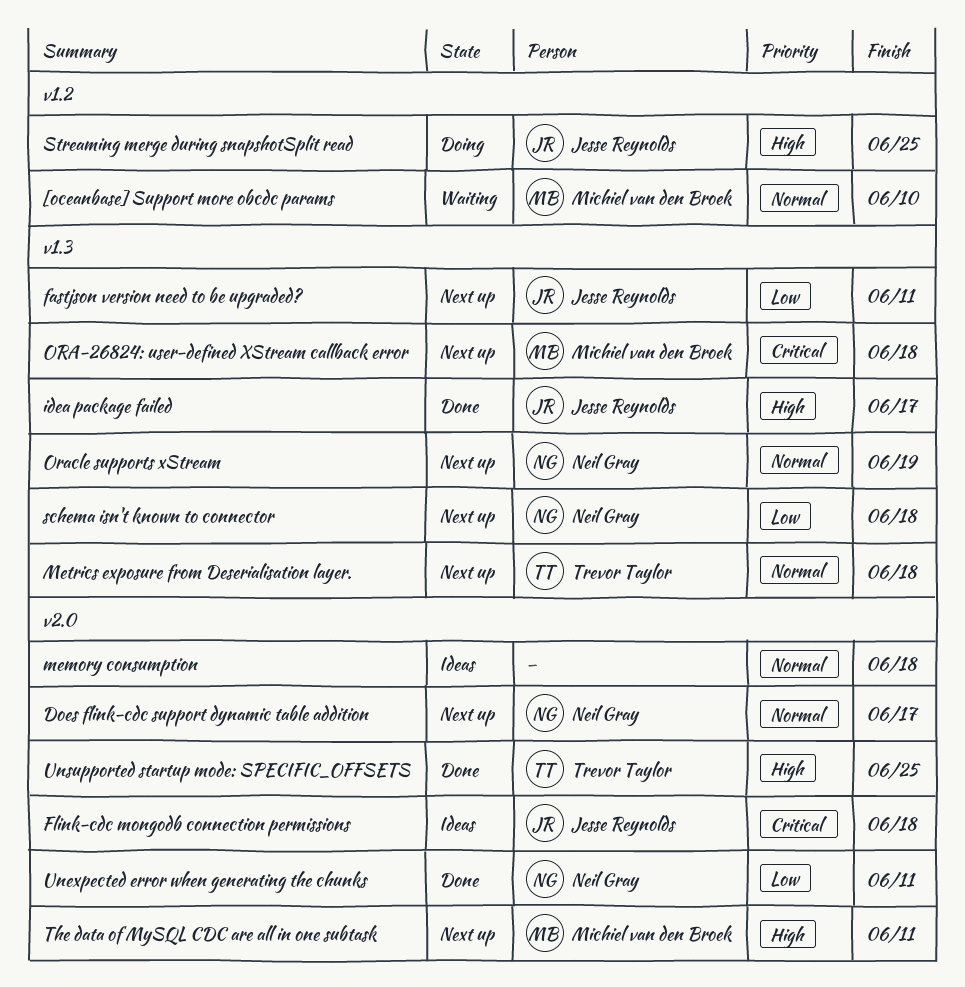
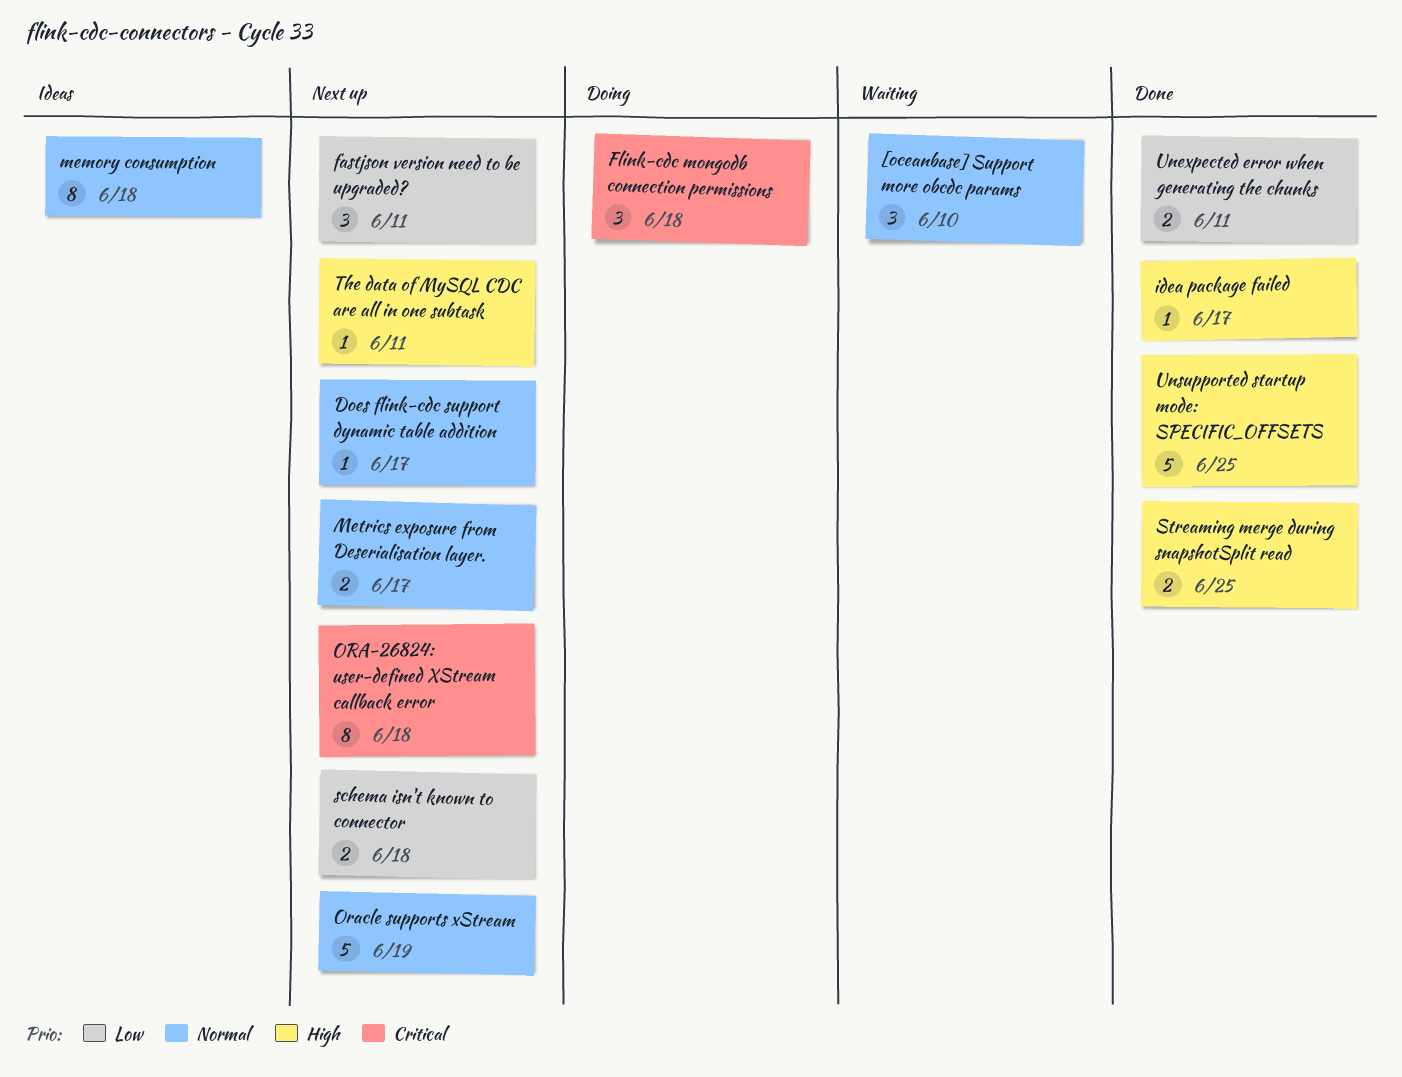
Flink-cdc mongodb connection permissions, status: Ideas -> Doing
Metrics exposure from Deserialisation layer., due: Jun 18 -> Jun 17
Streaming merge during snapshotSplit read, status: Doing -> Done

